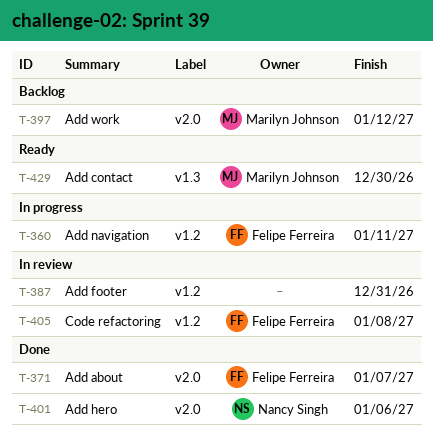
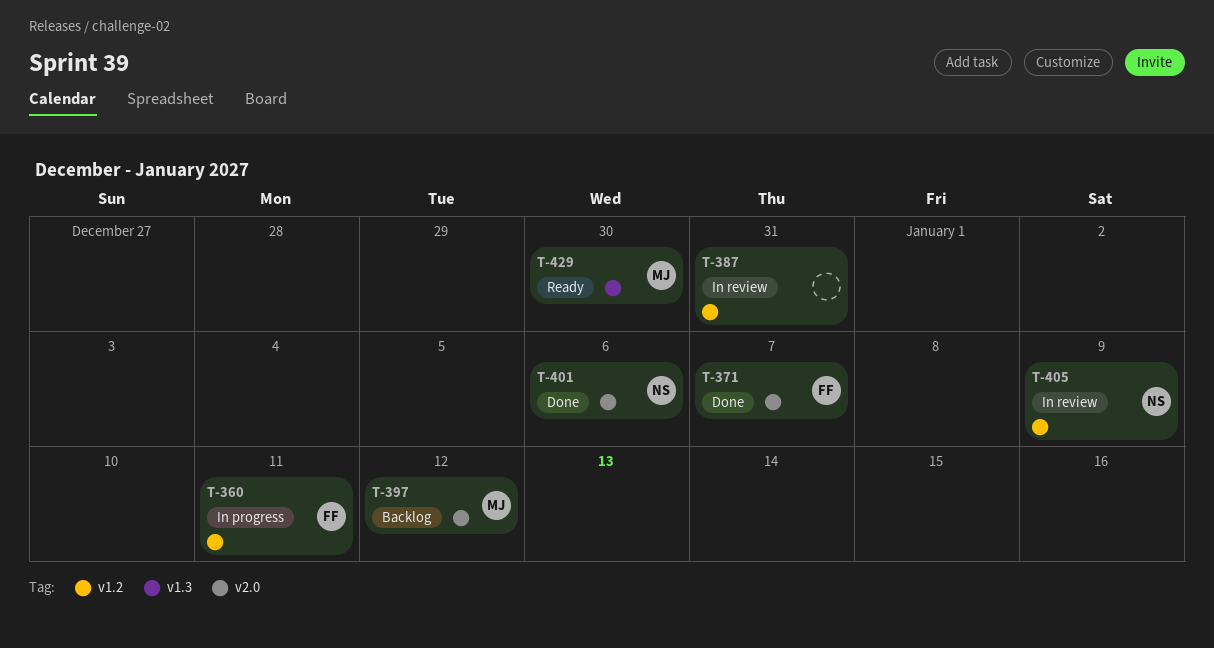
T-405, owner: Felipe Ferreira -> Nancy Singh
T-405, due: Jan 8 -> Jan 9

